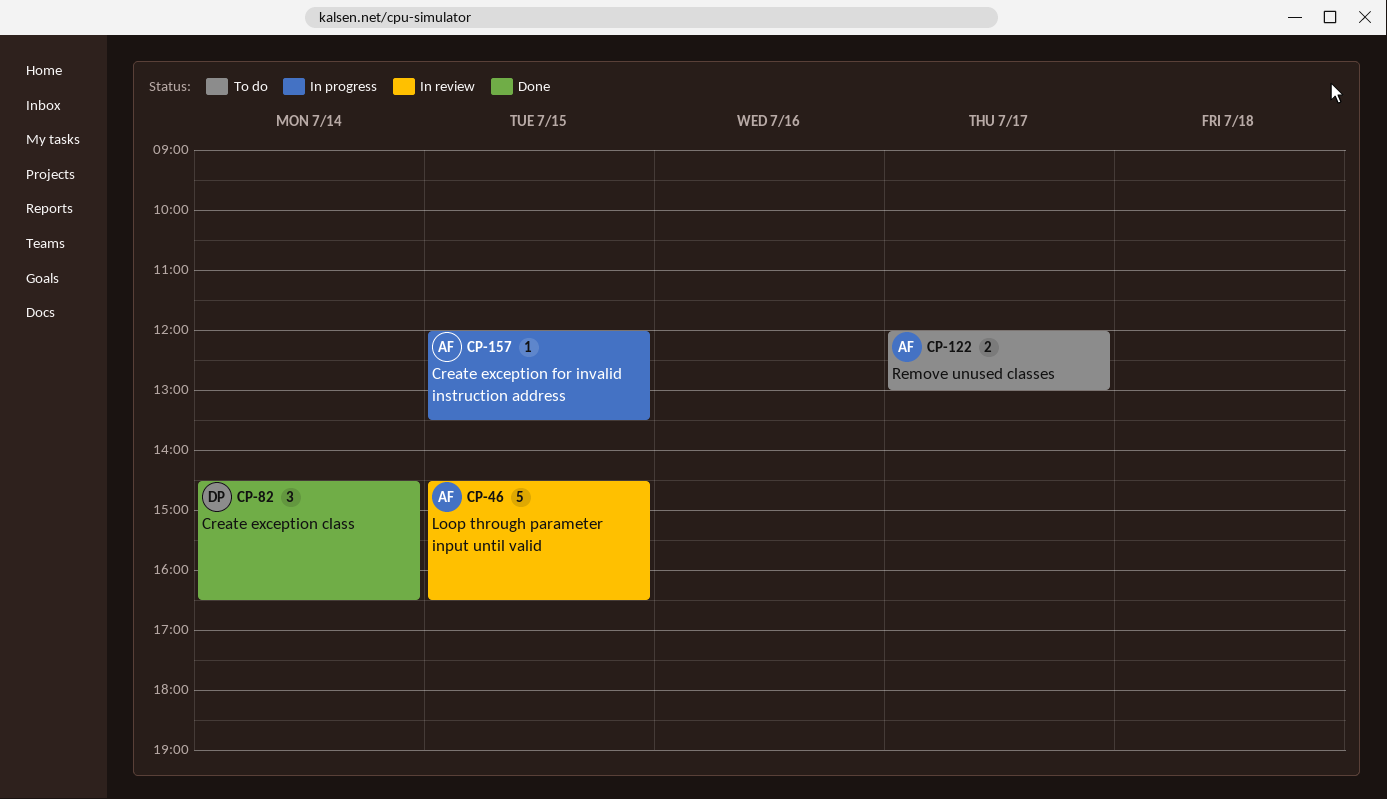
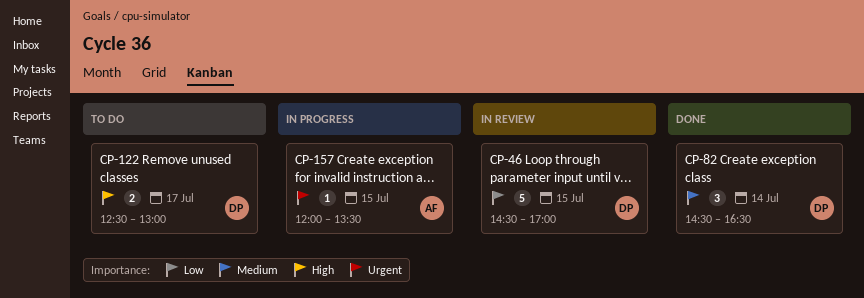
CP-46, owner: AF -> DP
CP-46, ends: 16:30 -> 17:00
CP-122, owner: AF -> DP
CP-122, begins: 12:00 -> 12:30

